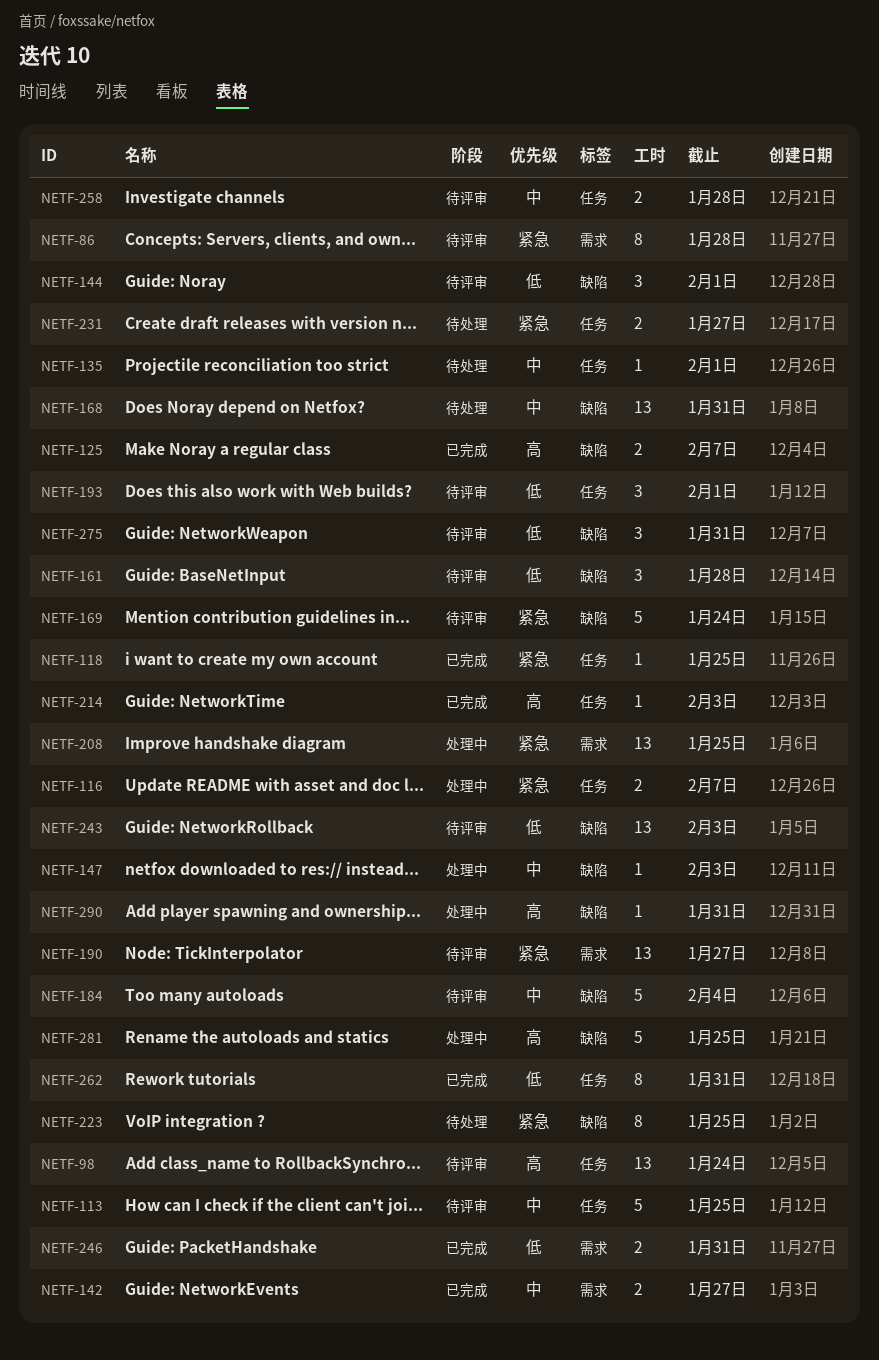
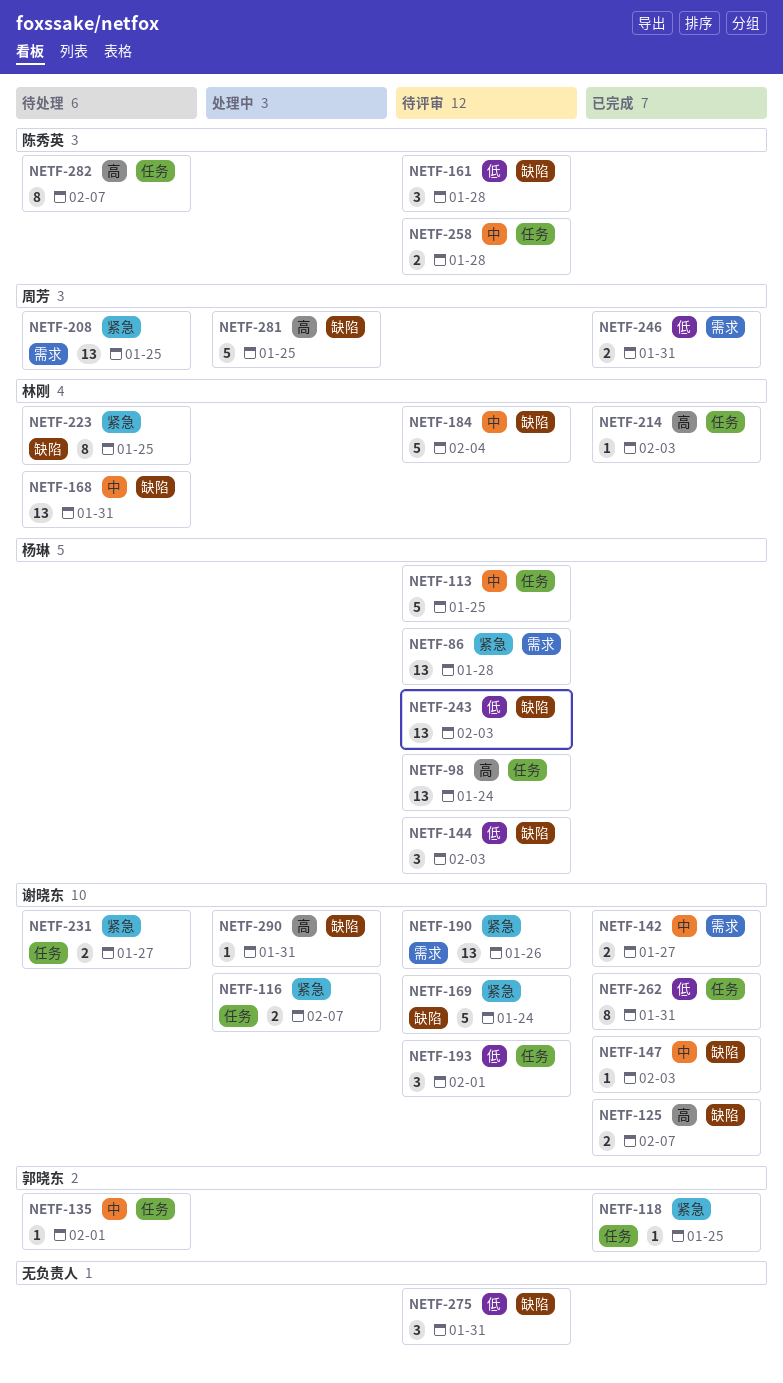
NETF-86, estimate: 8 -> 13
NETF-144, due: Feb 1 -> Feb 3
NETF-147, status: 处理中 -> 已完成
NETF-190, due: Jan 27 -> Jan 26
NETF-208, status: 处理中 -> 待处理
NETF-282: none -> present

